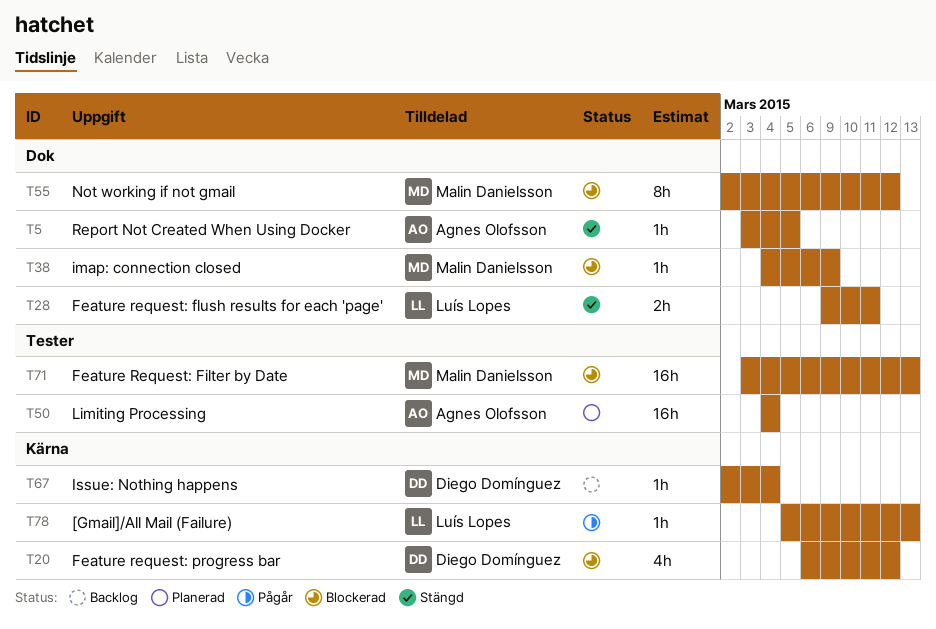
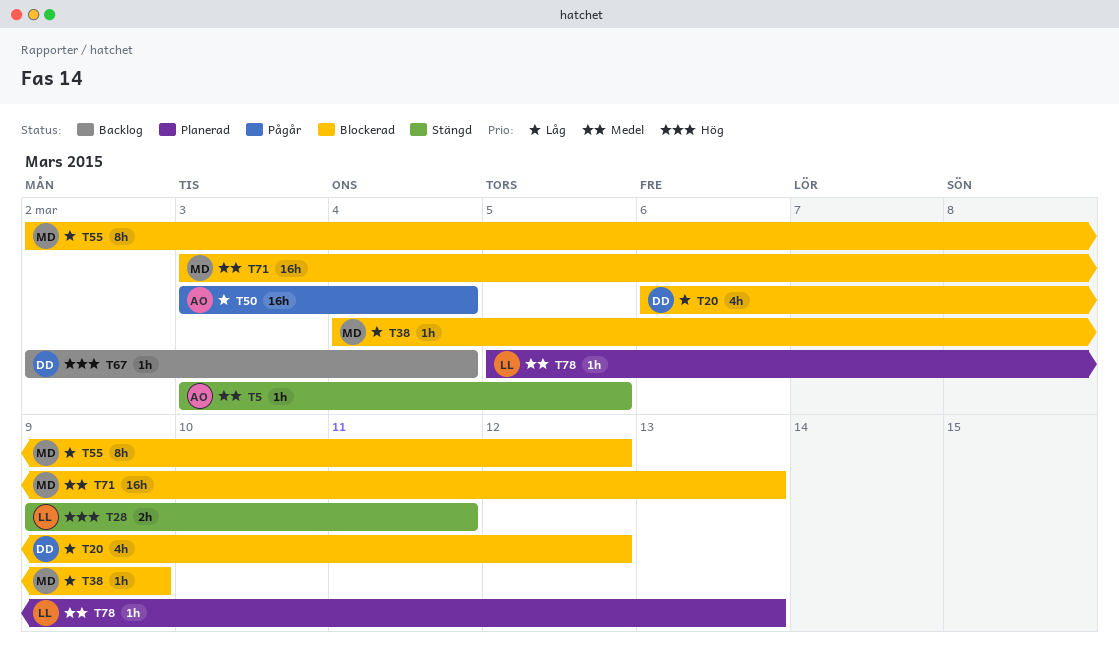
T50, status: Planerad -> Pågår
T50, start: Mar 4 -> Mar 3
T78, status: Pågår -> Planerad

